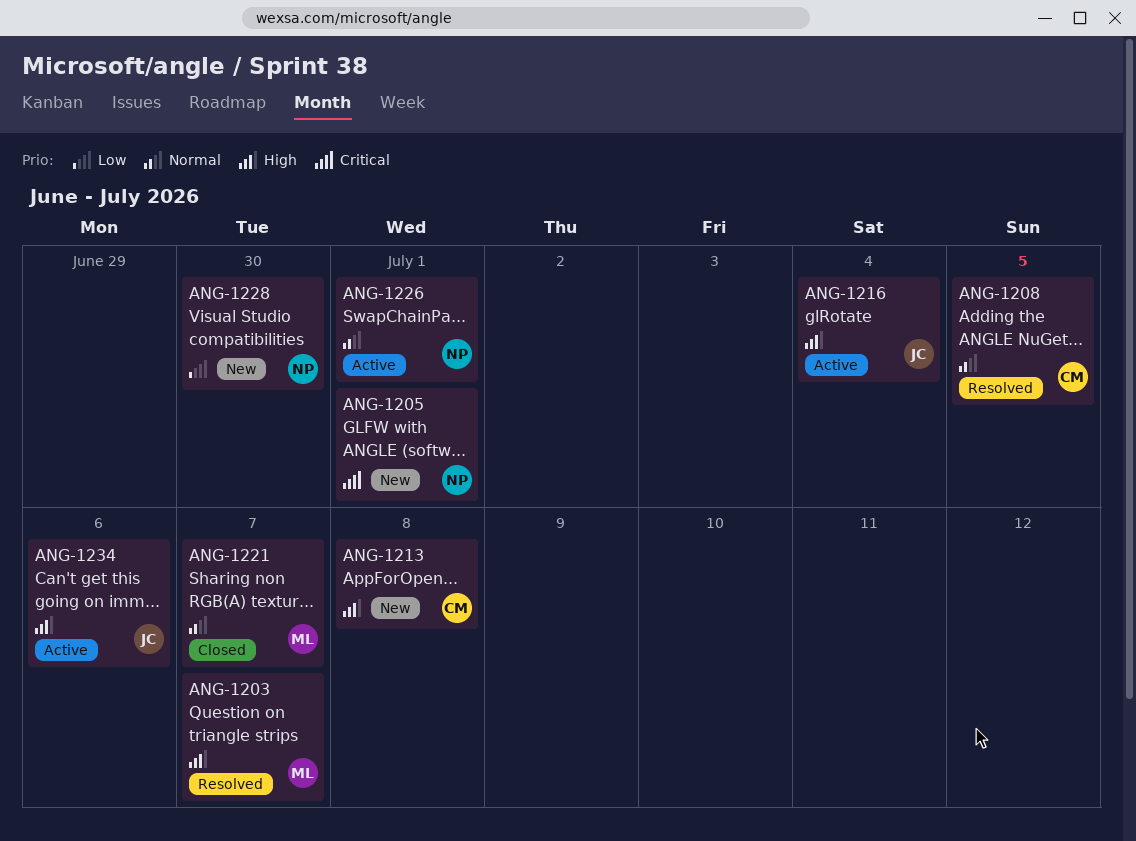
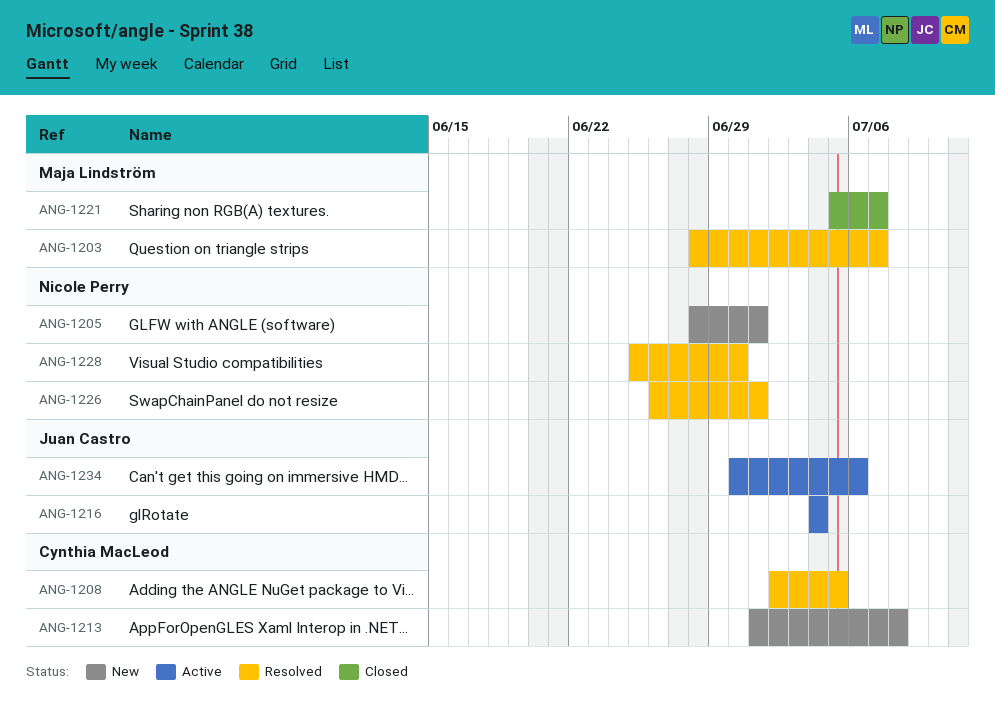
ANG-1226, status: Active -> Resolved
ANG-1228, status: New -> Resolved

